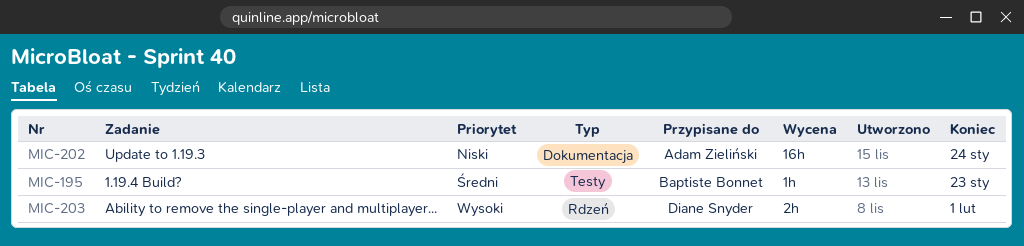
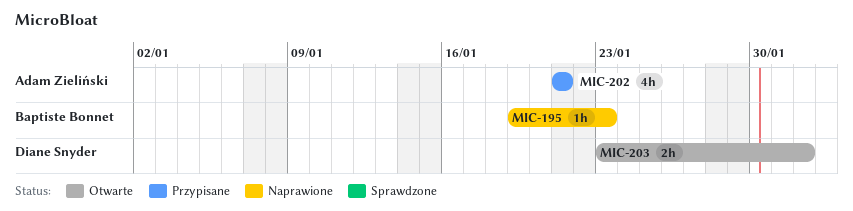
MIC-202, estimate: 16h -> 4h
MIC-202, due: Jan 24 -> Jan 21

